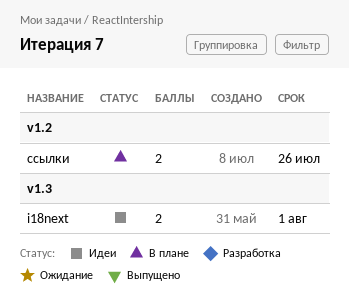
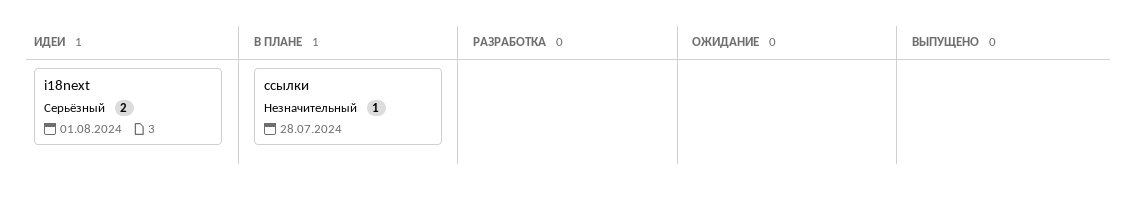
ссылки, estimate: 2 -> 1
ссылки, due: Jul 26 -> Jul 28

